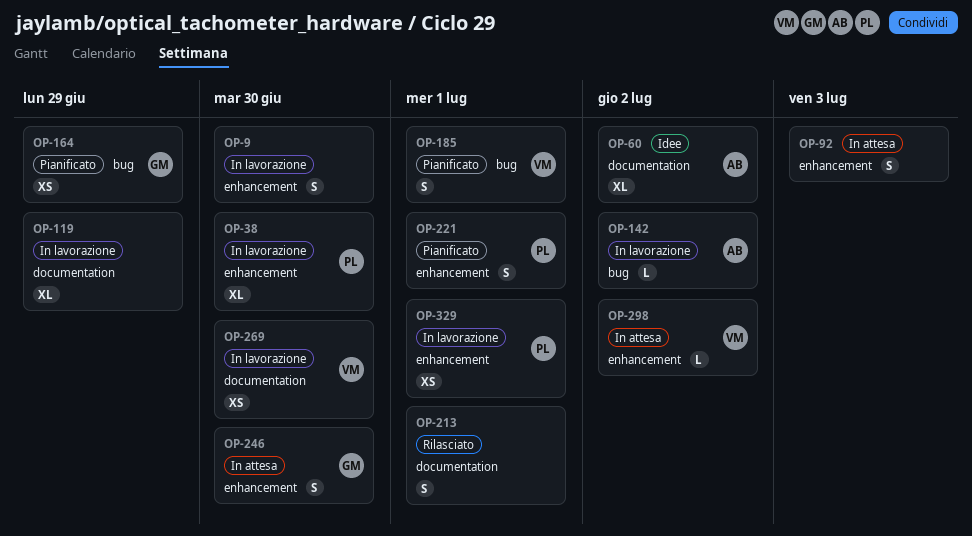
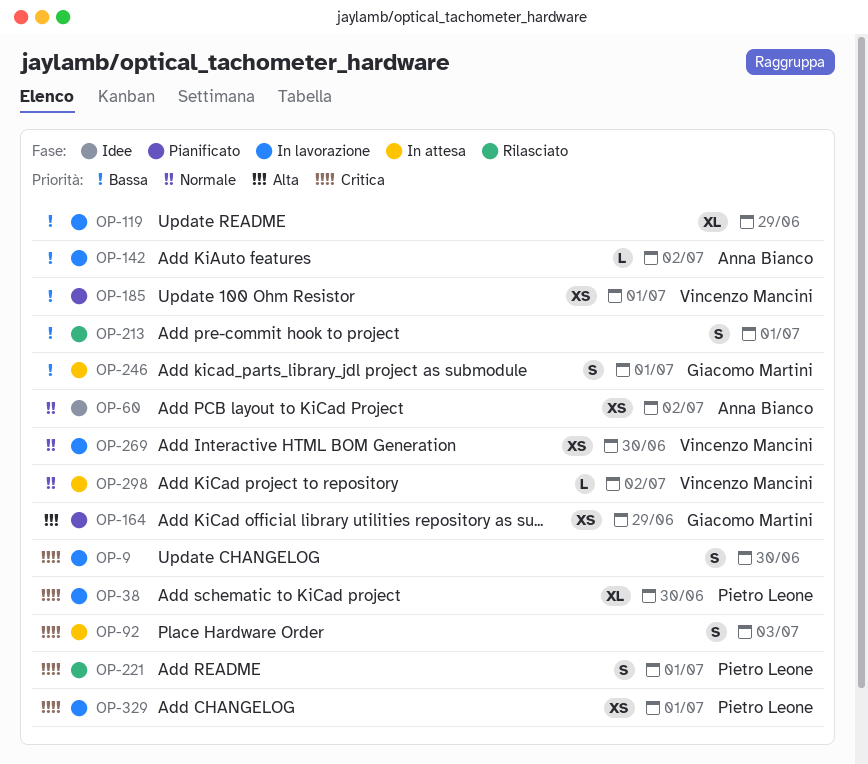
OP-60, estimate: XL -> XS
OP-185, estimate: S -> XS
OP-221, status: Pianificato -> Rilasciato
OP-246, due: Jun 30 -> Jul 1

